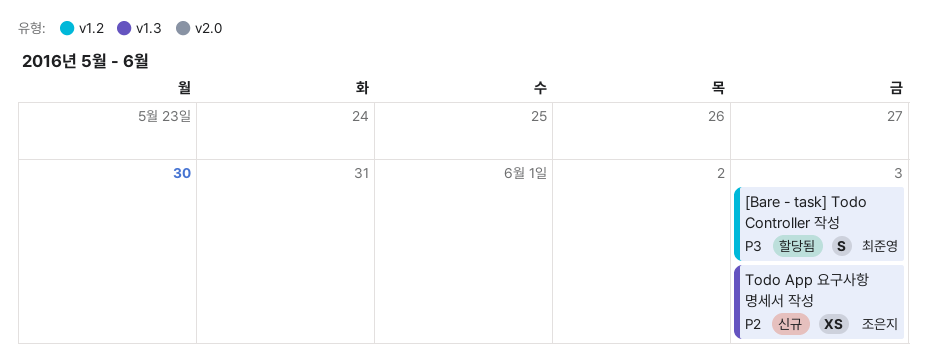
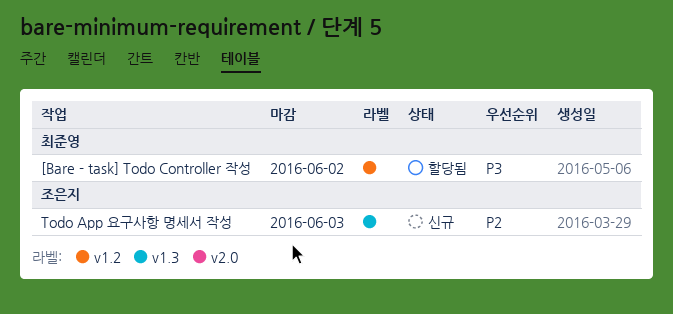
[Bare - task] Todo Controller 작성, due: Jun 3 -> Jun 2

